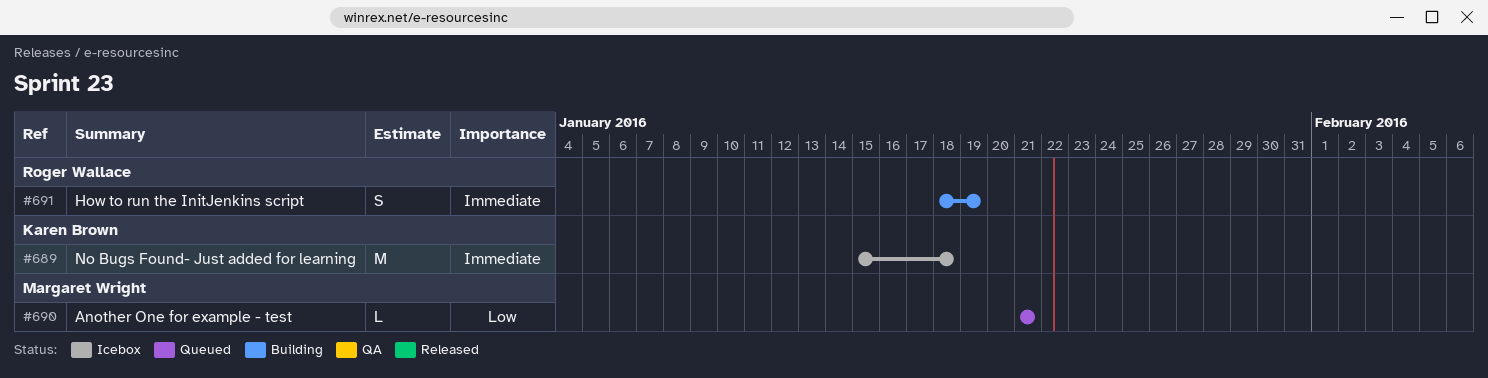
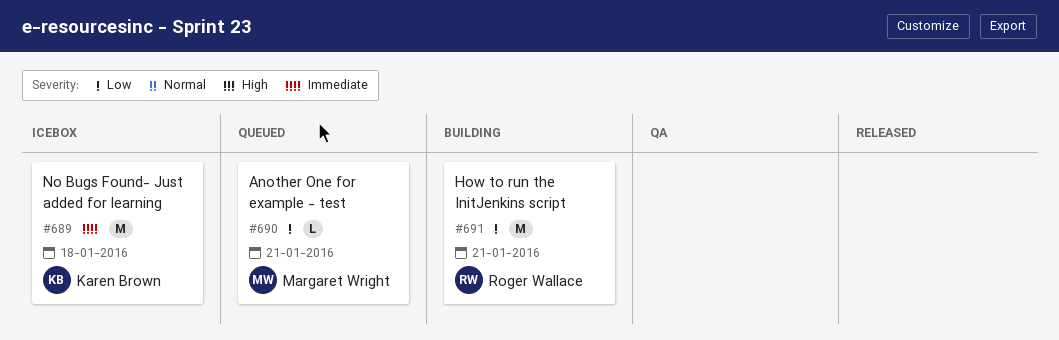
#691, priority: Immediate -> Low
#691, estimate: S -> M
#691, due: Jan 19 -> Jan 21

